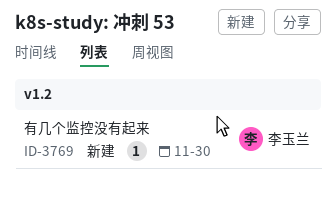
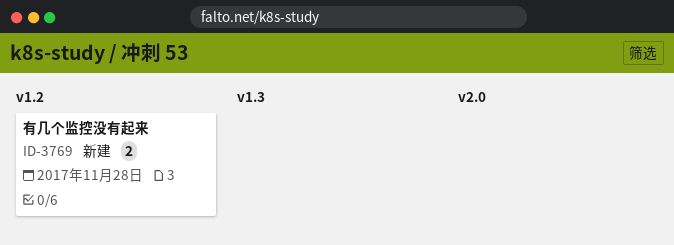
ID-3769, estimate: 1 -> 2
ID-3769, due: Nov 30 -> Nov 28

